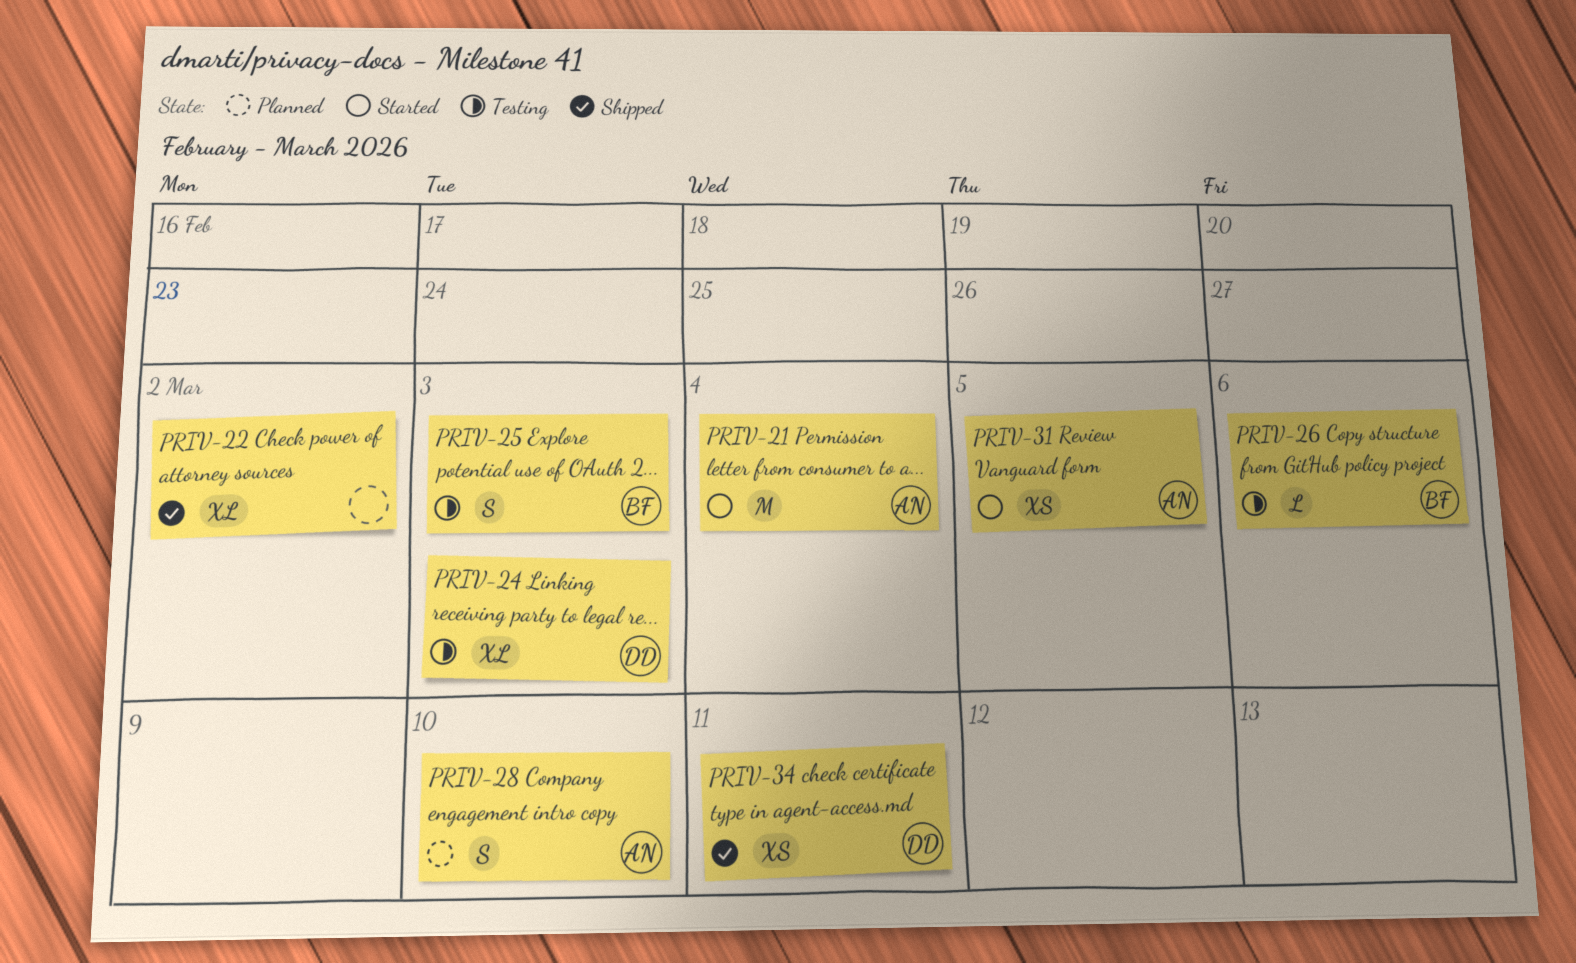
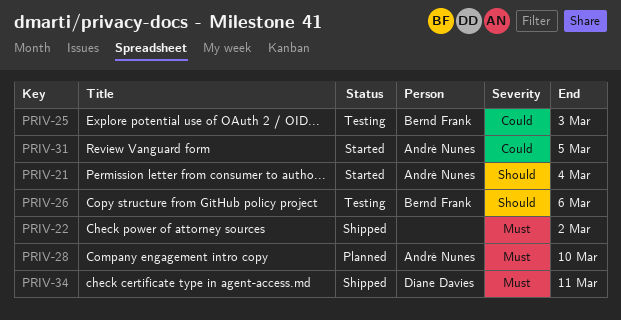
PRIV-24: present -> none

